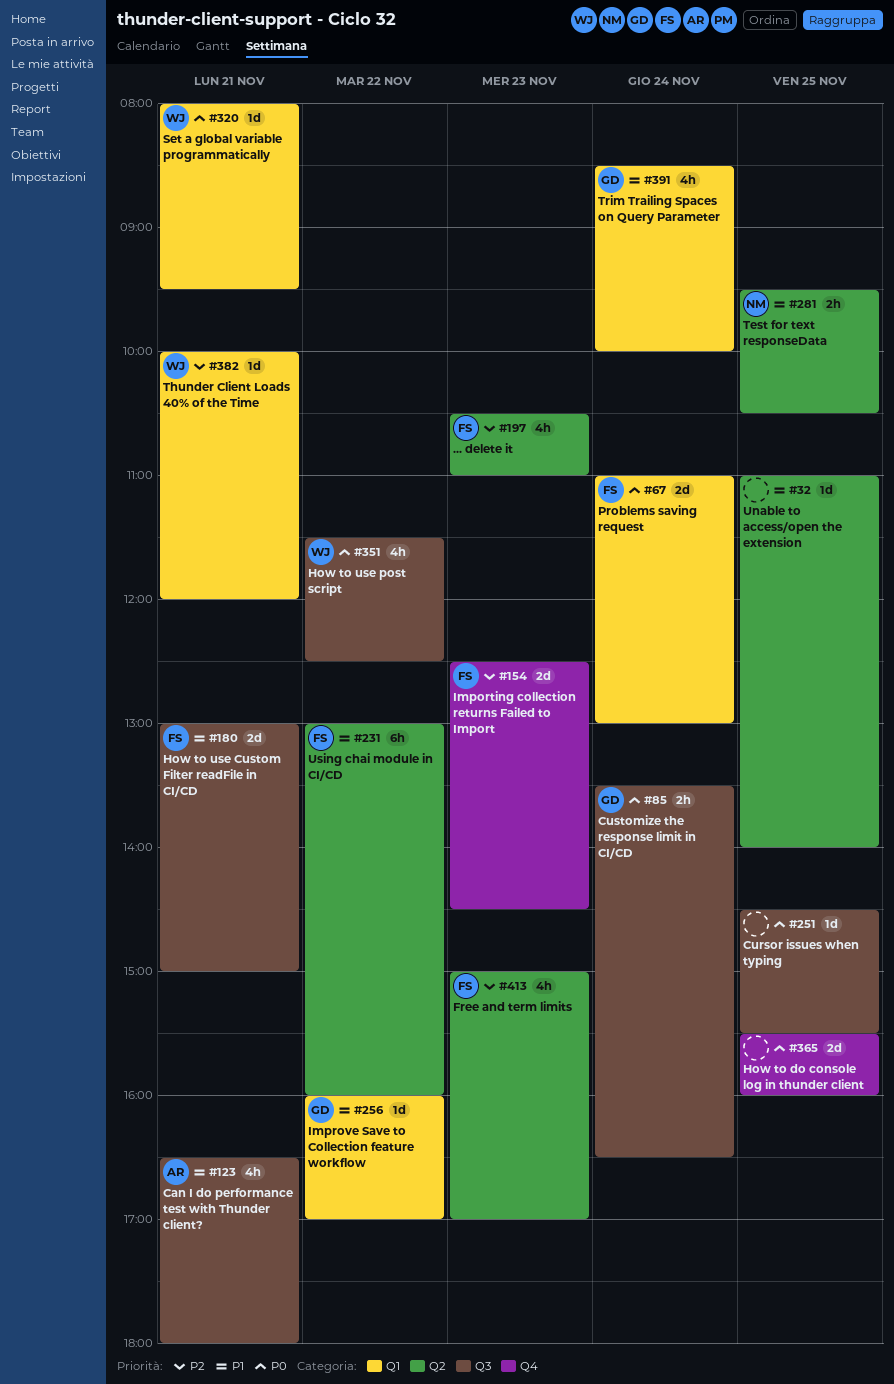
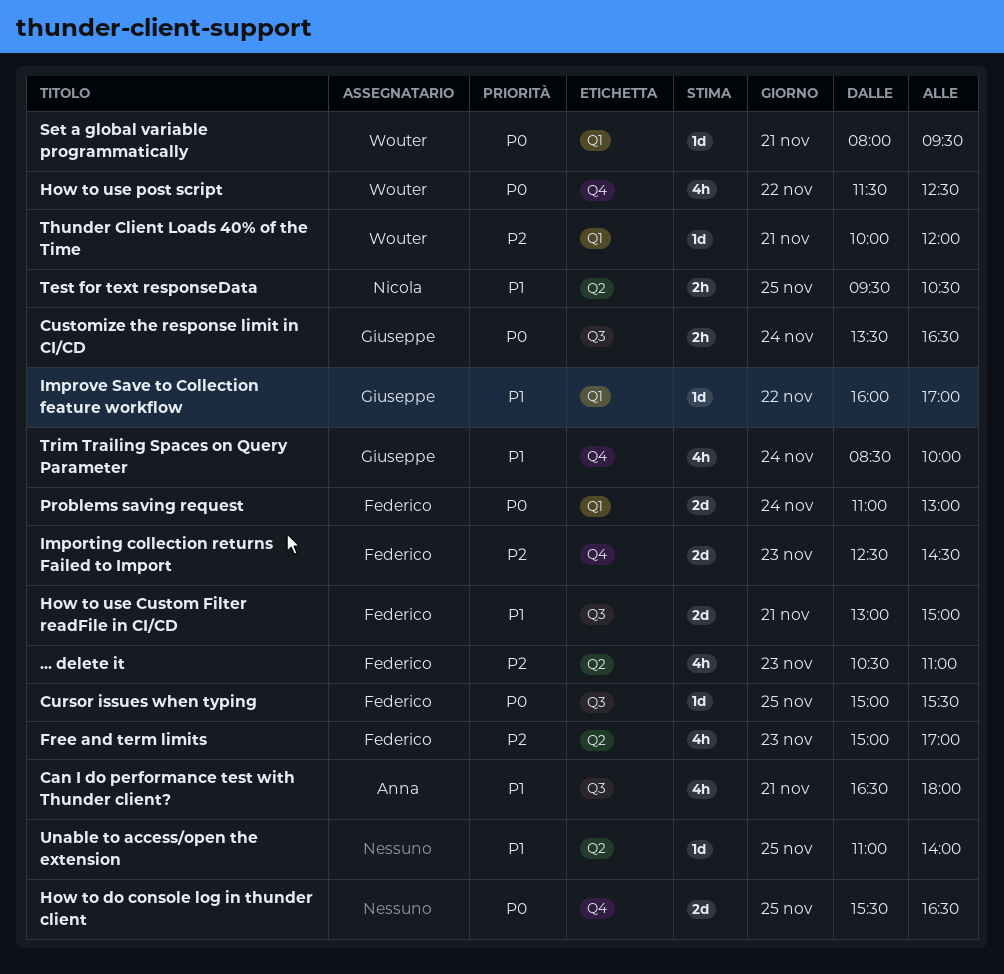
Cursor issues when typing, owner: none -> Federico
Cursor issues when typing, begins: 14:30 -> 15:00
How to do console log in thunder client, ends: 16:00 -> 16:30
How to use post script, label: Q3 -> Q4
Trim Trailing Spaces on Query Parameter, label: Q1 -> Q4
Using chai module in CI/CD: present -> none

